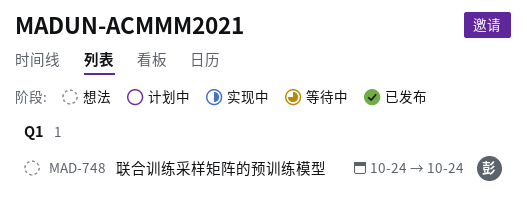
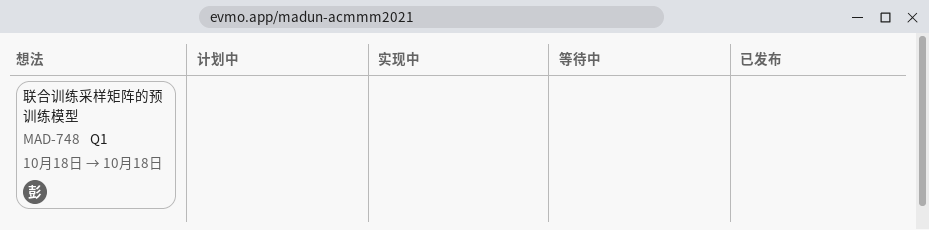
MAD-748, start: Oct 24 -> Oct 18
MAD-748, due: Oct 24 -> Oct 18

